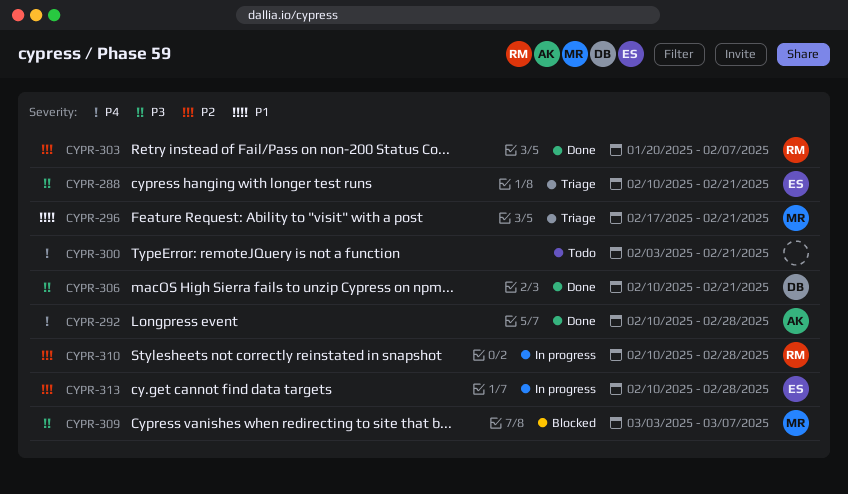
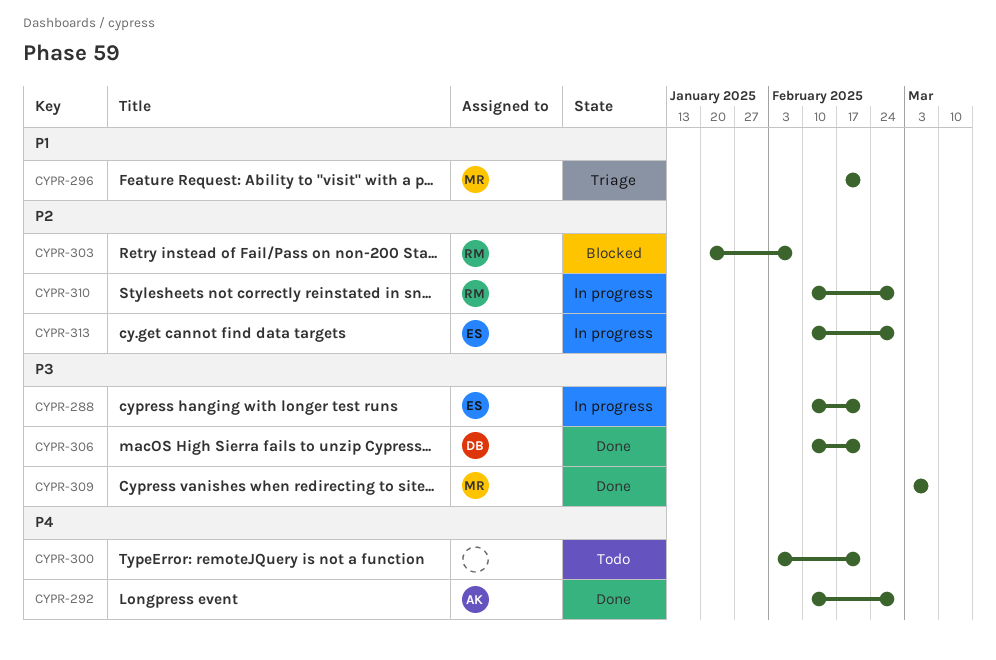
CYPR-288, status: Triage -> In progress
CYPR-303, status: Done -> Blocked
CYPR-309, status: Blocked -> Done

